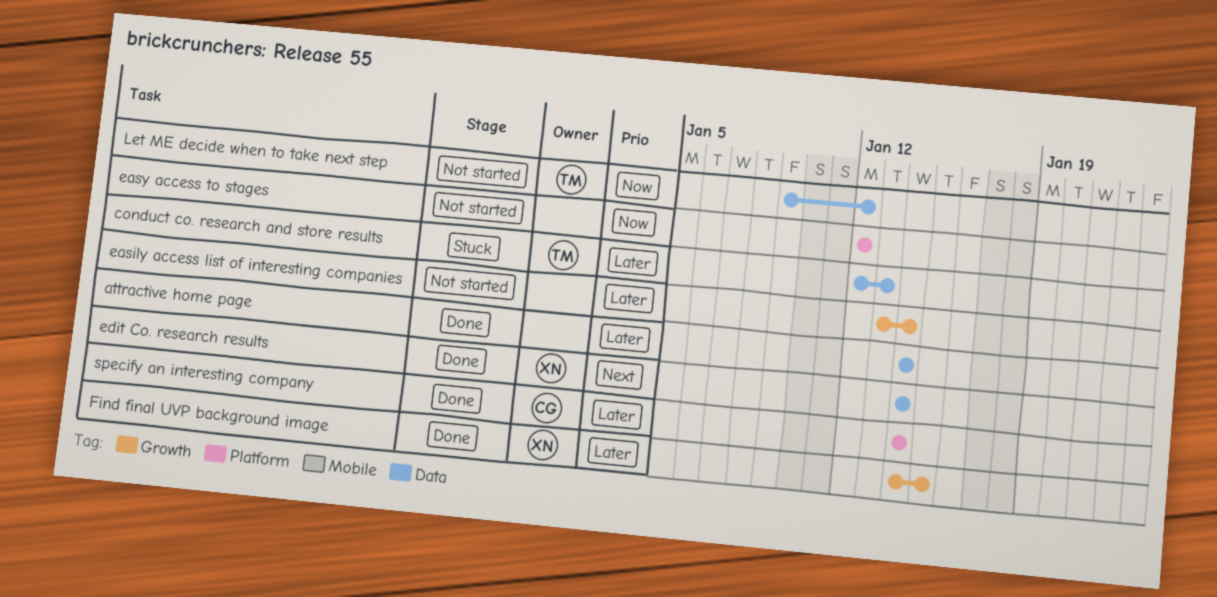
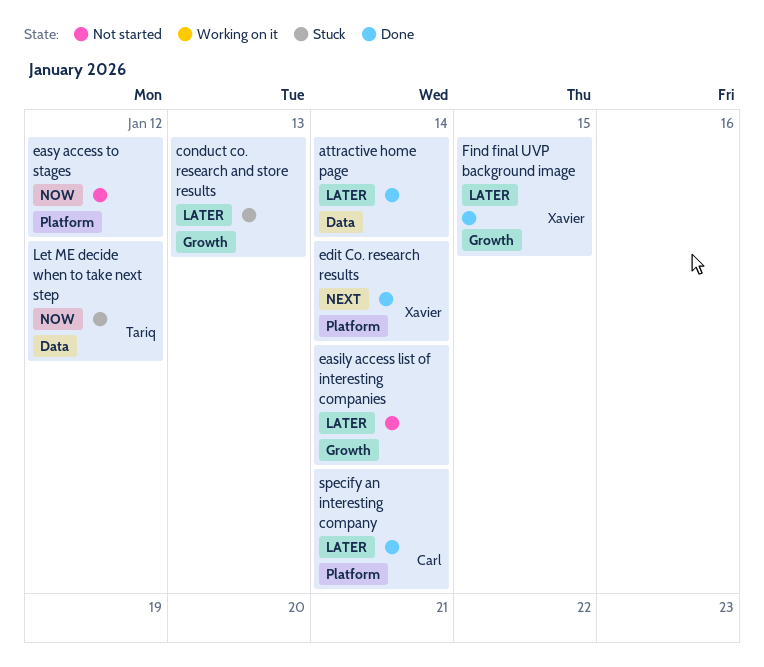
conduct co. research and store results, owner: Tariq -> none
conduct co. research and store results, label: Data -> Growth
edit Co. research results, label: Data -> Platform
Let ME decide when to take next step, status: Not started -> Stuck

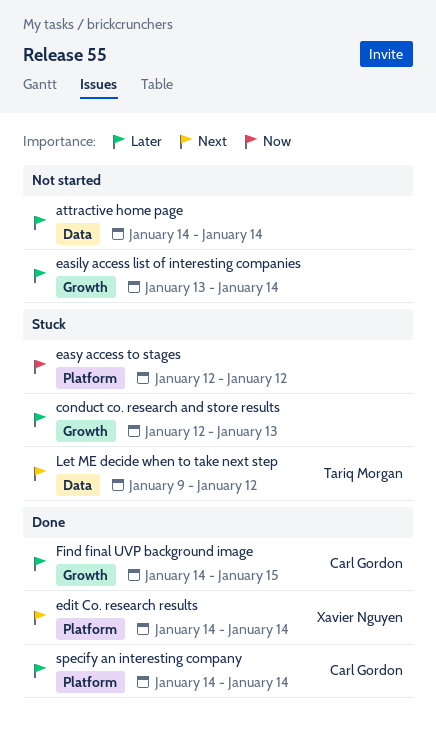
attractive home page, status: Done -> Not started
easy access to stages, status: Not started -> Stuck
Find final UVP background image, owner: Xavier Nguyen -> Carl Gordon
Let ME decide when to take next step, priority: Now -> Next

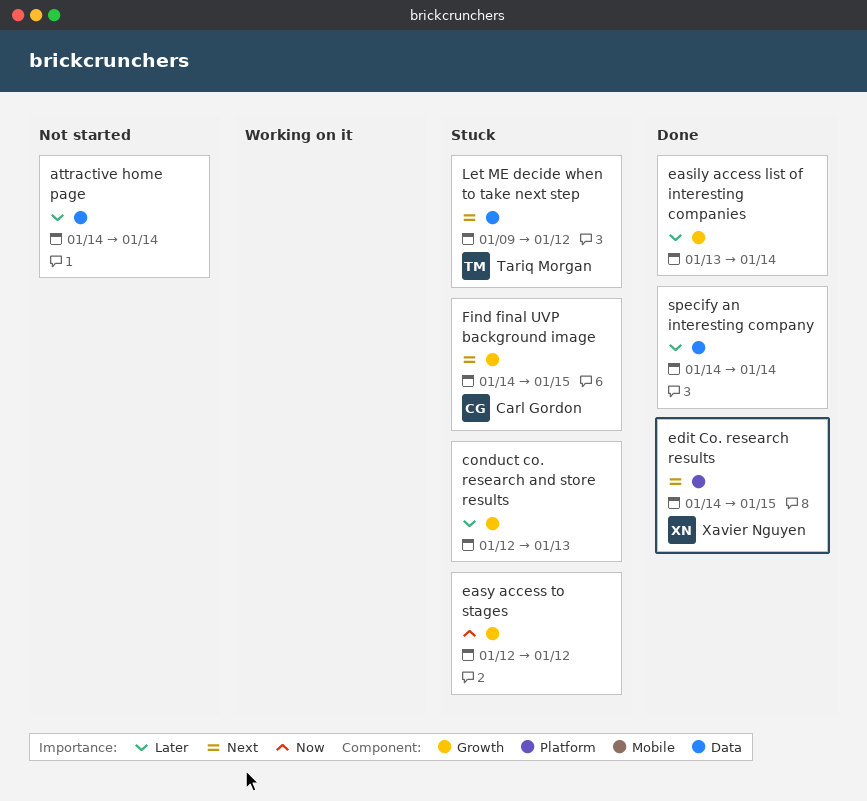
easily access list of interesting companies, status: Not started -> Done
easy access to stages, label: Platform -> Growth
edit Co. research results, due: Jan 14 -> Jan 15
Find final UVP background image, status: Done -> Stuck
Find final UVP background image, priority: Later -> Next
specify an interesting company, owner: Carl Gordon -> none
specify an interesting company, label: Platform -> Data

